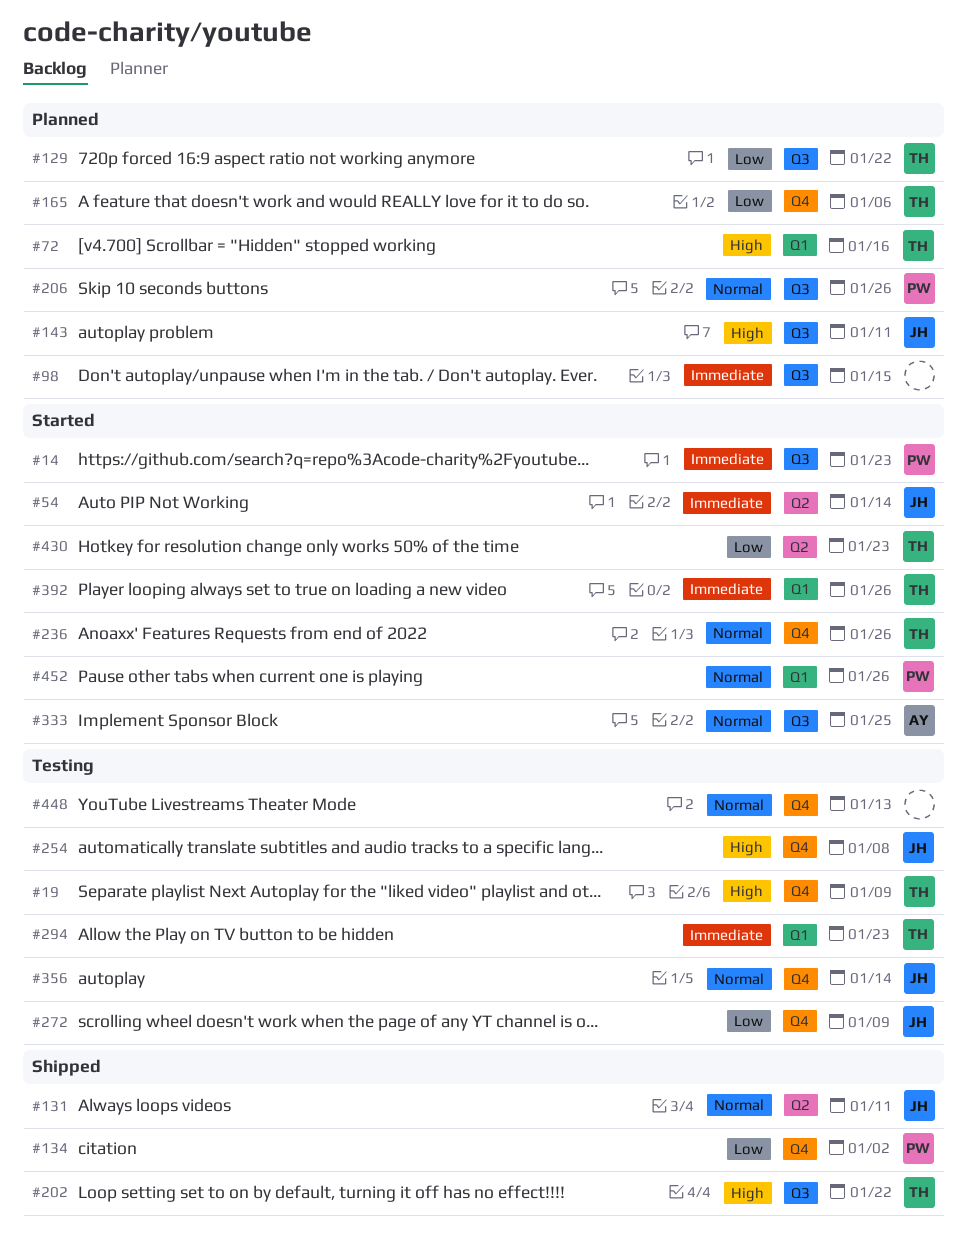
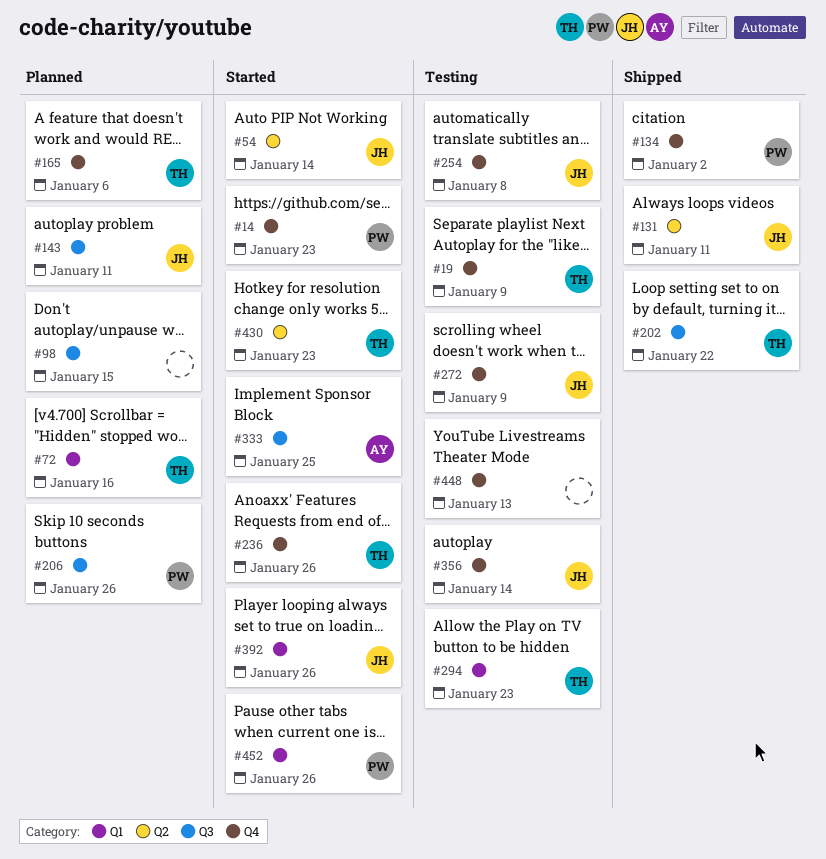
#14, label: Q3 -> Q4
#129: present -> none
#392, owner: TH -> JH

